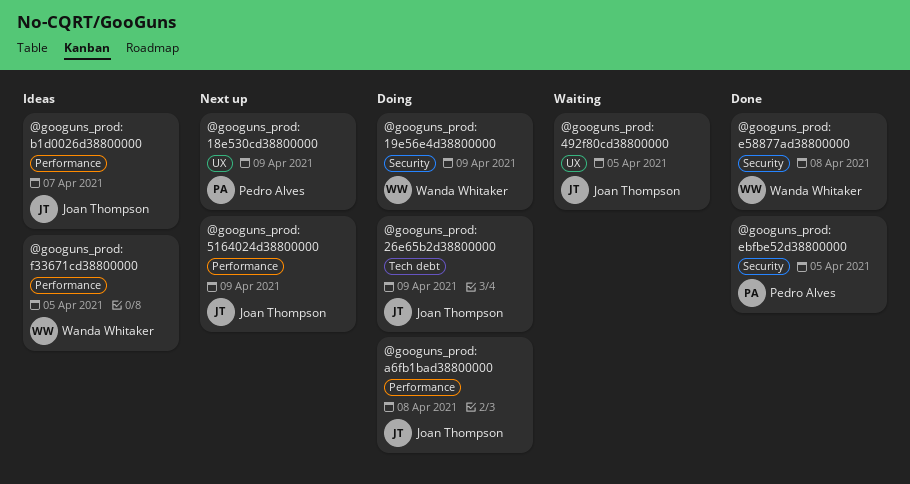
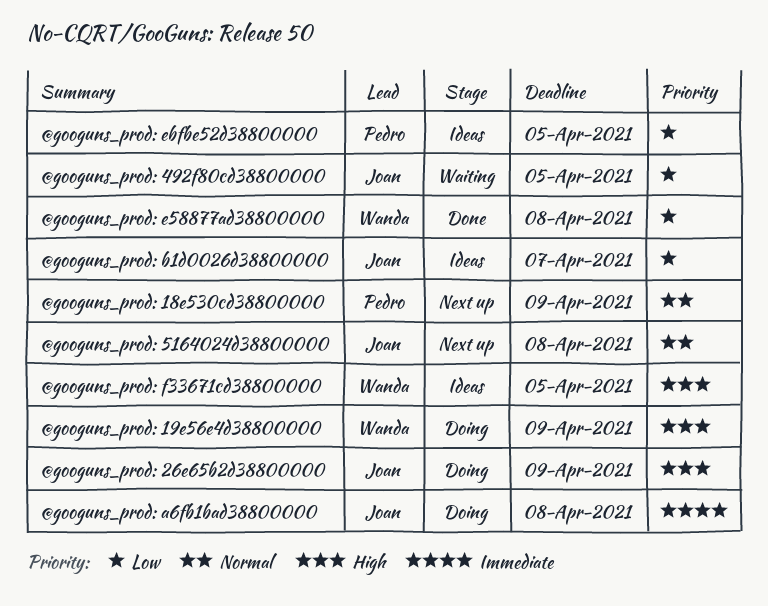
@googuns_prod: 5164024d38800000, due: Apr 9 -> Apr 8
@googuns_prod: ebfbe52d38800000, status: Done -> Ideas

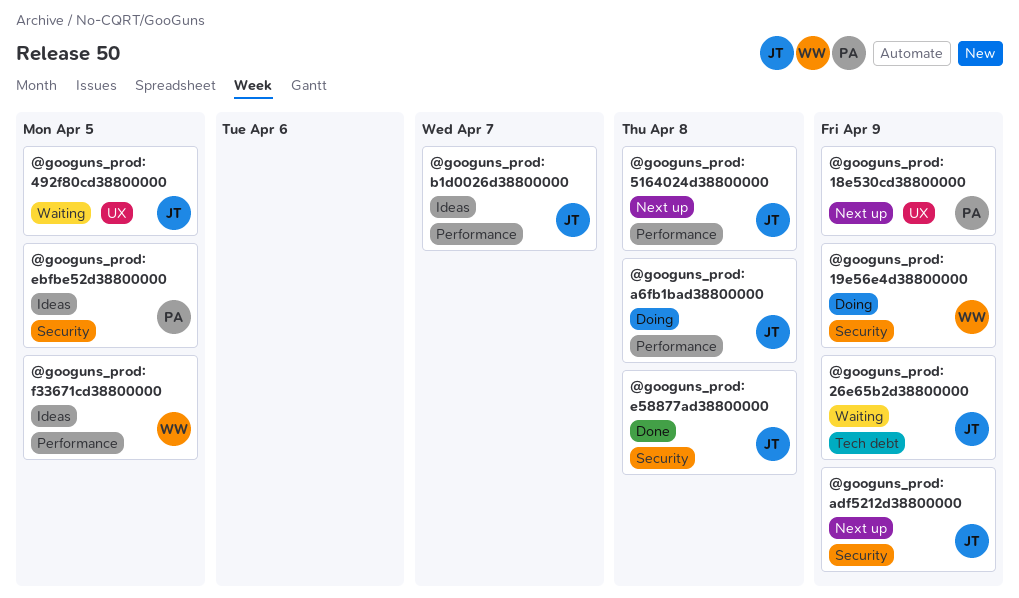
@googuns_prod: 26e65b2d38800000, status: Doing -> Waiting
@googuns_prod: adf5212d38800000: none -> present
@googuns_prod: e58877ad38800000, owner: Wanda -> Joan

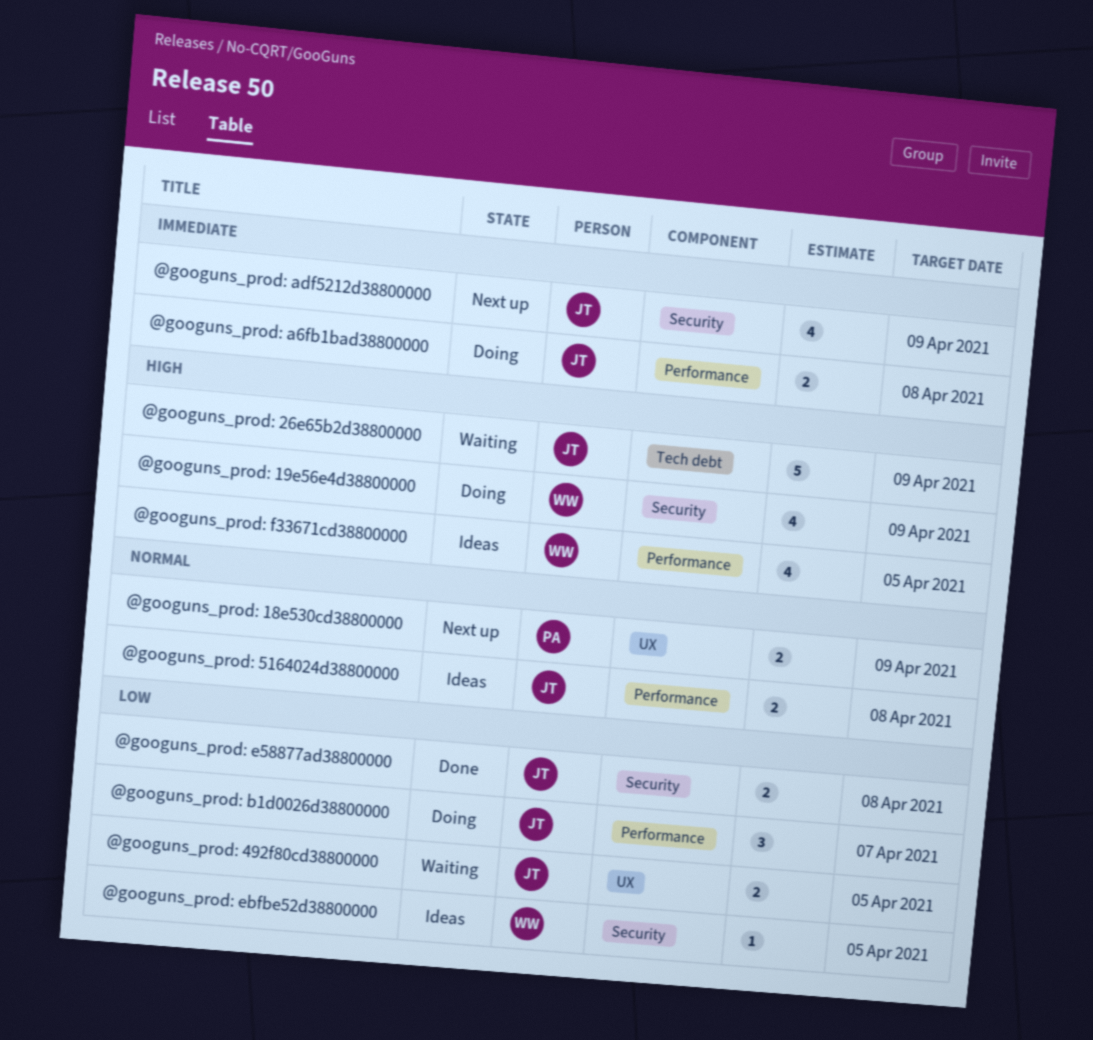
@googuns_prod: 5164024d38800000, status: Next up -> Ideas
@googuns_prod: b1d0026d38800000, status: Ideas -> Doing
@googuns_prod: ebfbe52d38800000, owner: PA -> WW

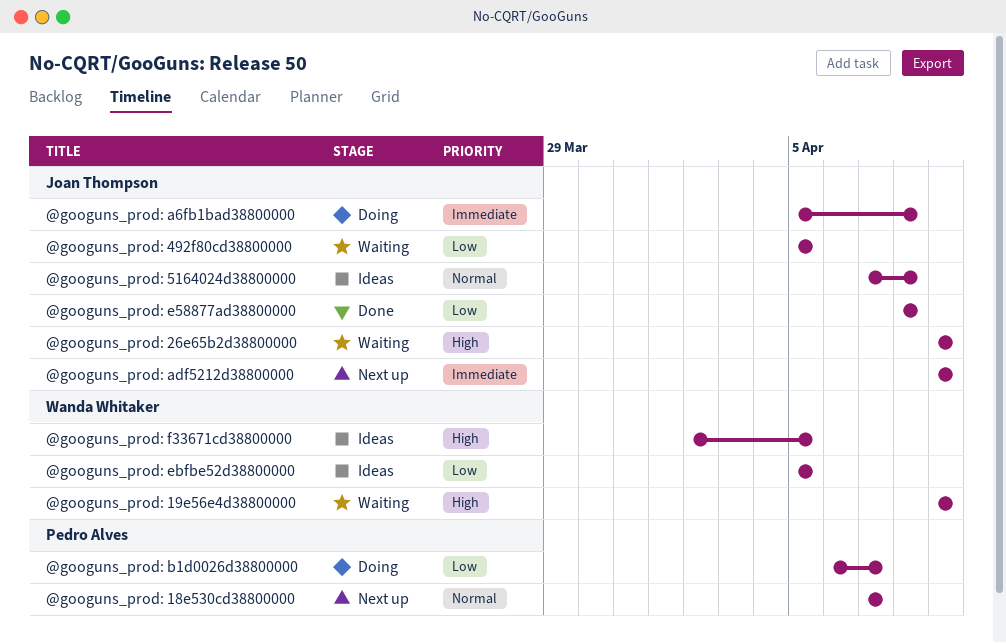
@googuns_prod: 18e530cd38800000, due: Apr 9 -> Apr 7
@googuns_prod: 19e56e4d38800000, status: Doing -> Waiting
@googuns_prod: b1d0026d38800000, owner: Joan Thompson -> Pedro Alves

